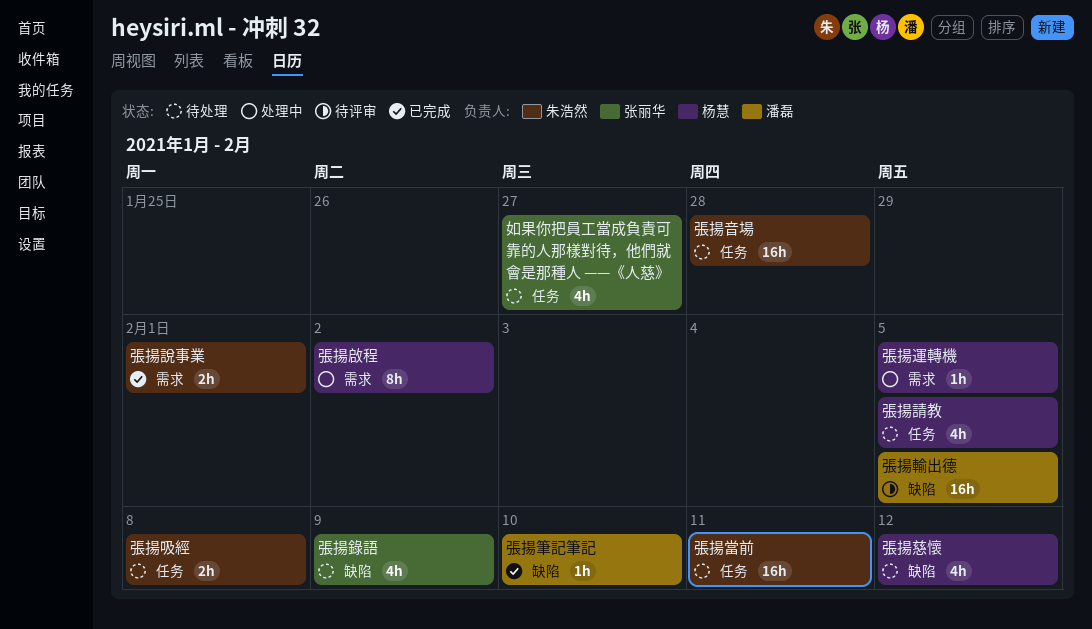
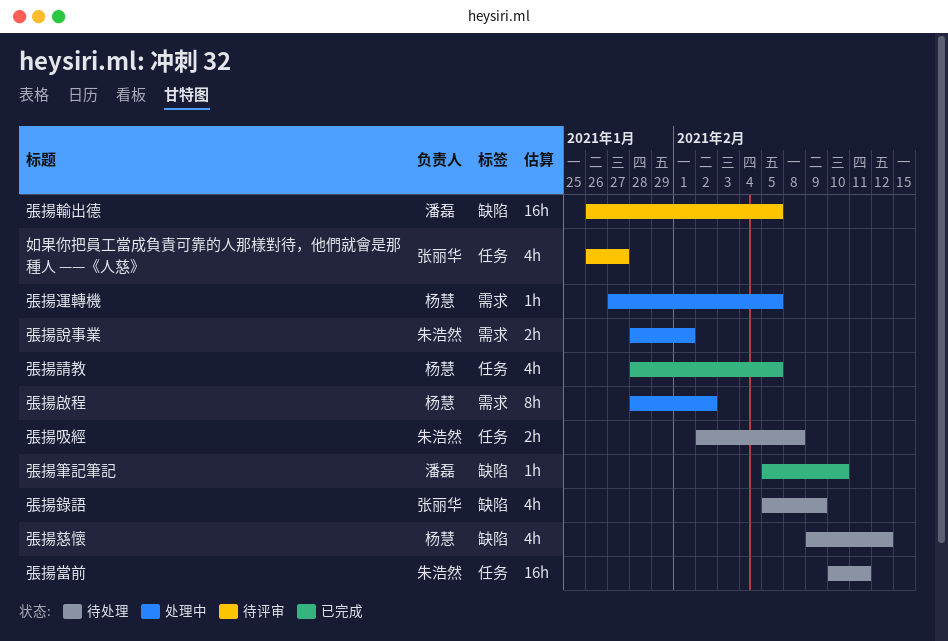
如果你把員工當成負責可靠的人那樣對待，他們就會是那種人 ——《人慈》, status: 待处理 -> 待评审
張揚說事業, status: 已完成 -> 处理中
張揚請教, status: 待处理 -> 已完成
張揚音場: present -> none

